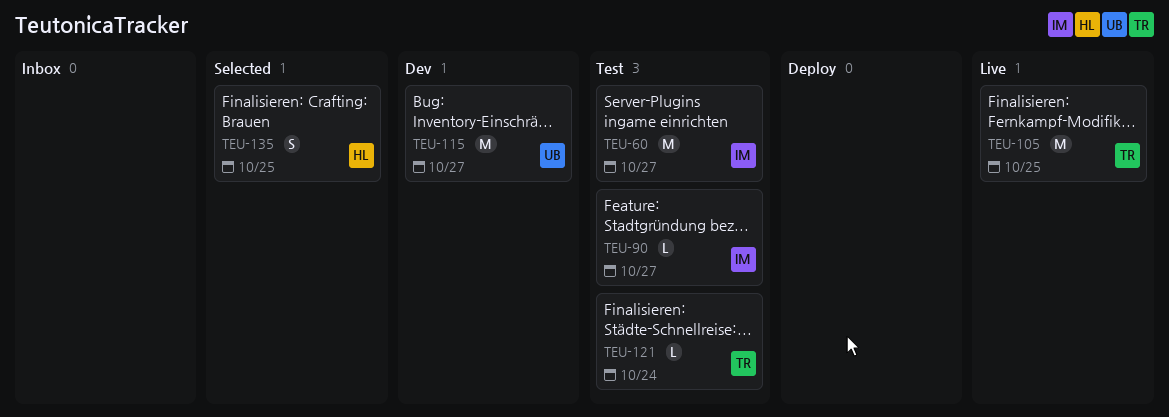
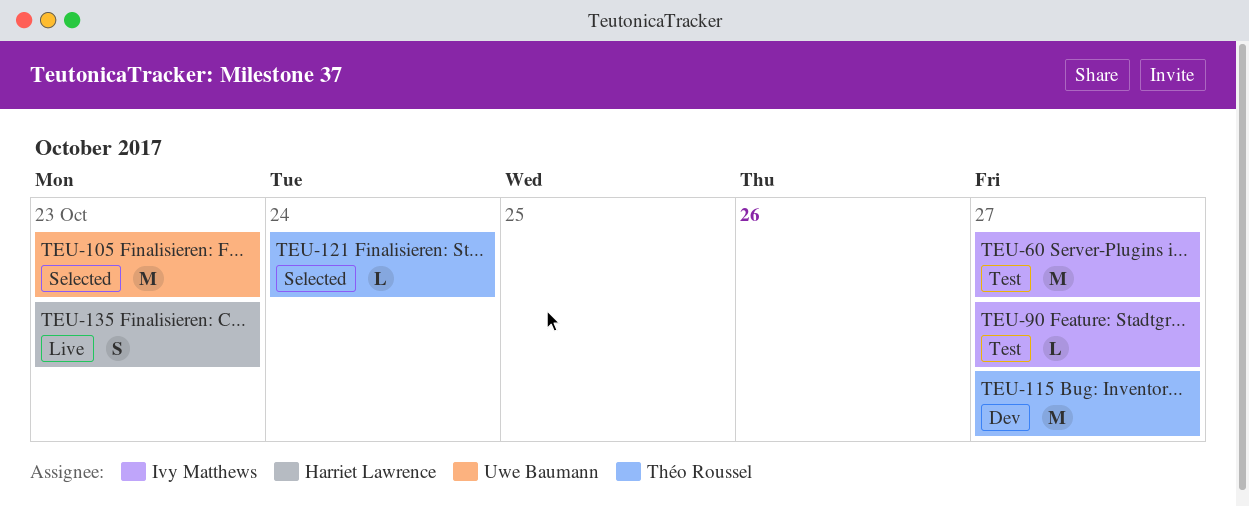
TEU-105, status: Live -> Selected
TEU-105, owner: Théo Roussel -> Uwe Baumann
TEU-105, due: Oct 25 -> Oct 23
TEU-115, owner: Uwe Baumann -> Théo Roussel
TEU-121, status: Test -> Selected
TEU-135, status: Selected -> Live
TEU-135, due: Oct 25 -> Oct 23

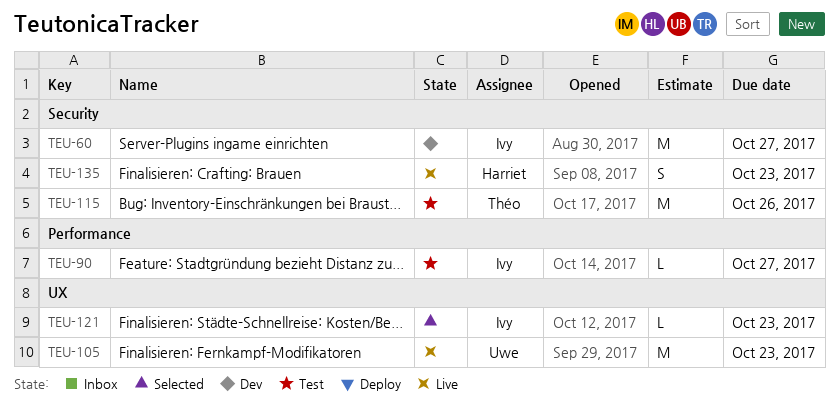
TEU-60, status: Test -> Dev
TEU-105, status: Selected -> Live
TEU-115, status: Dev -> Test
TEU-115, due: Oct 27 -> Oct 26
TEU-121, owner: Théo Roussel -> Ivy Matthews
TEU-121, due: Oct 24 -> Oct 23

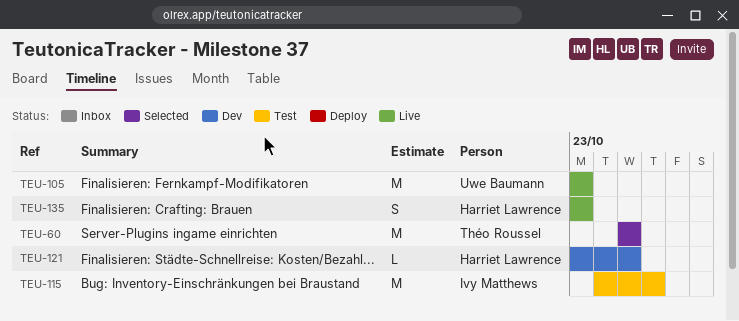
TEU-60, status: Dev -> Selected
TEU-60, owner: Ivy Matthews -> Théo Roussel
TEU-60, due: Oct 27 -> Oct 25
TEU-90: present -> none
TEU-115, owner: Théo Roussel -> Ivy Matthews
TEU-121, status: Selected -> Dev
TEU-121, owner: Ivy Matthews -> Harriet Lawrence
TEU-121, due: Oct 23 -> Oct 25

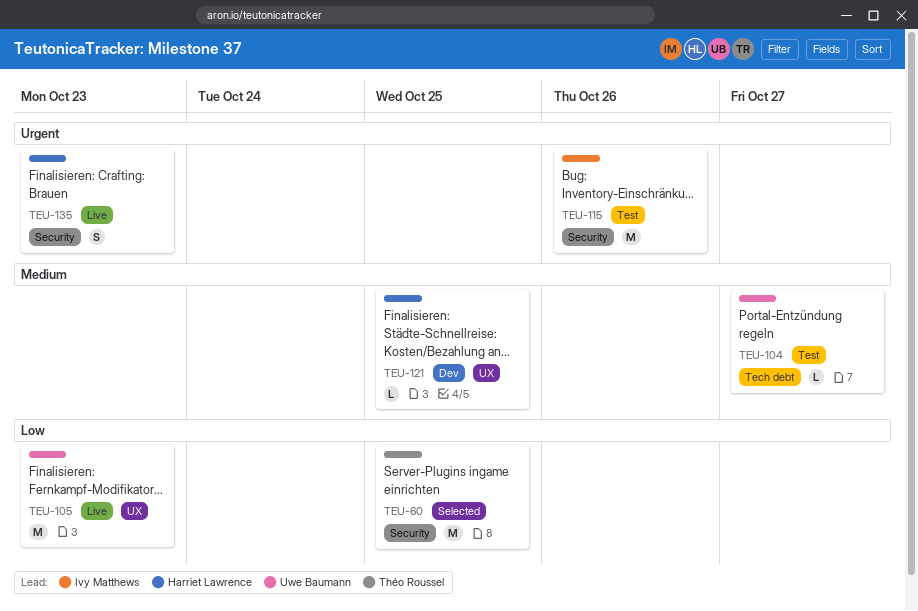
TEU-104: none -> present

